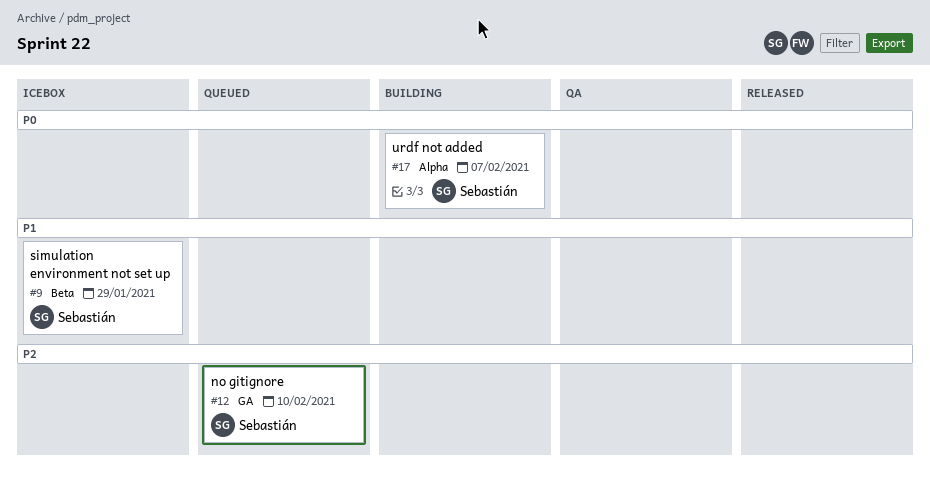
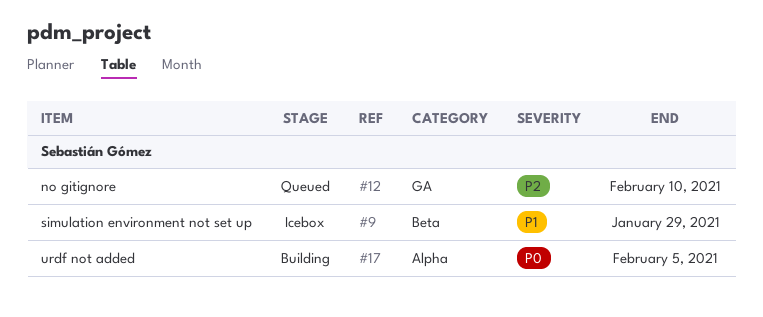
#17, due: Feb 7 -> Feb 5

